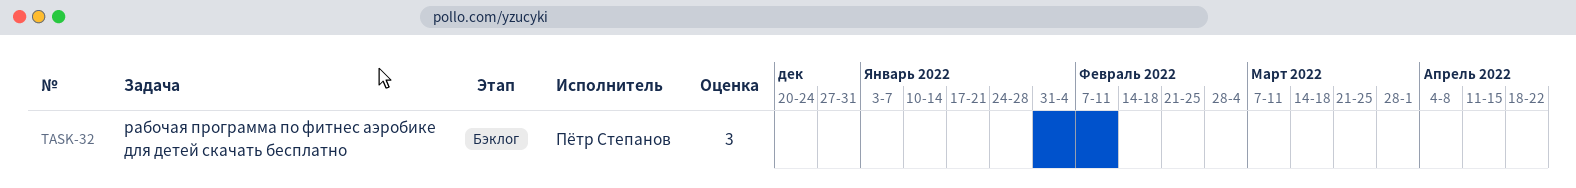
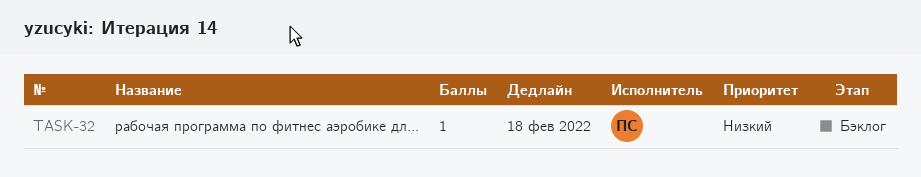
TASK-32, estimate: 3 -> 1
TASK-32, due: Feb 11 -> Feb 18

